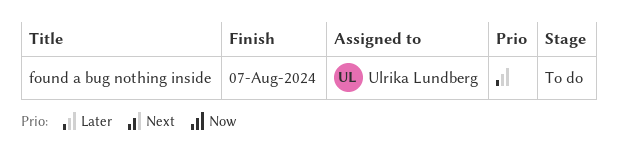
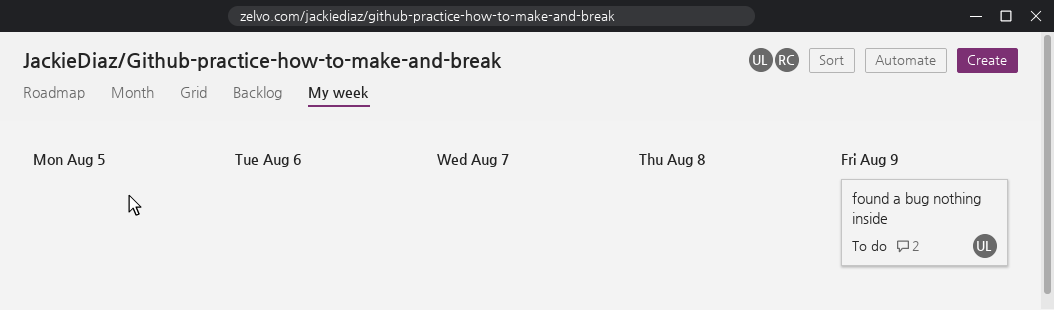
found a bug nothing inside, due: Aug 7 -> Aug 9

